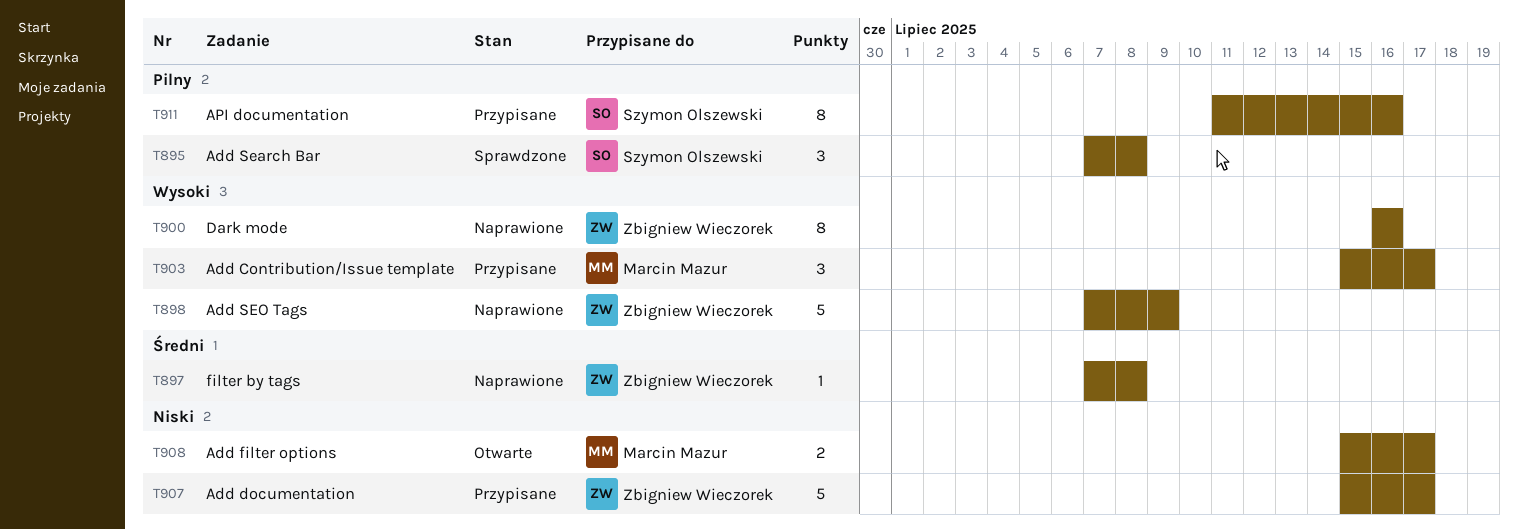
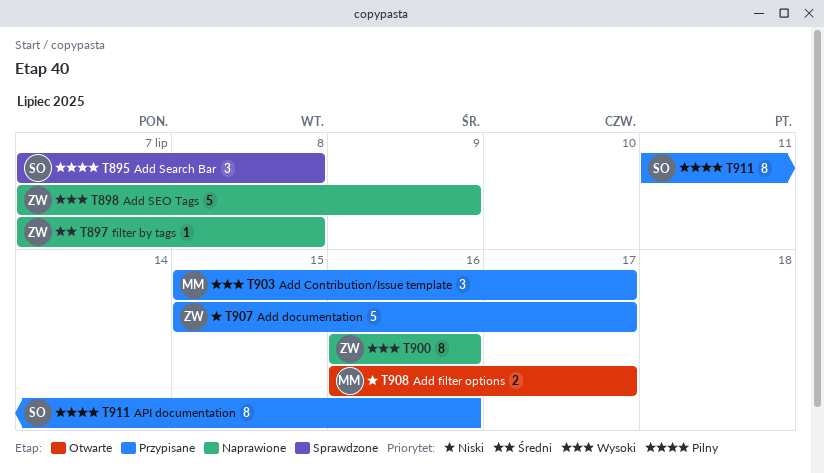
T908, start: Jul 15 -> Jul 16

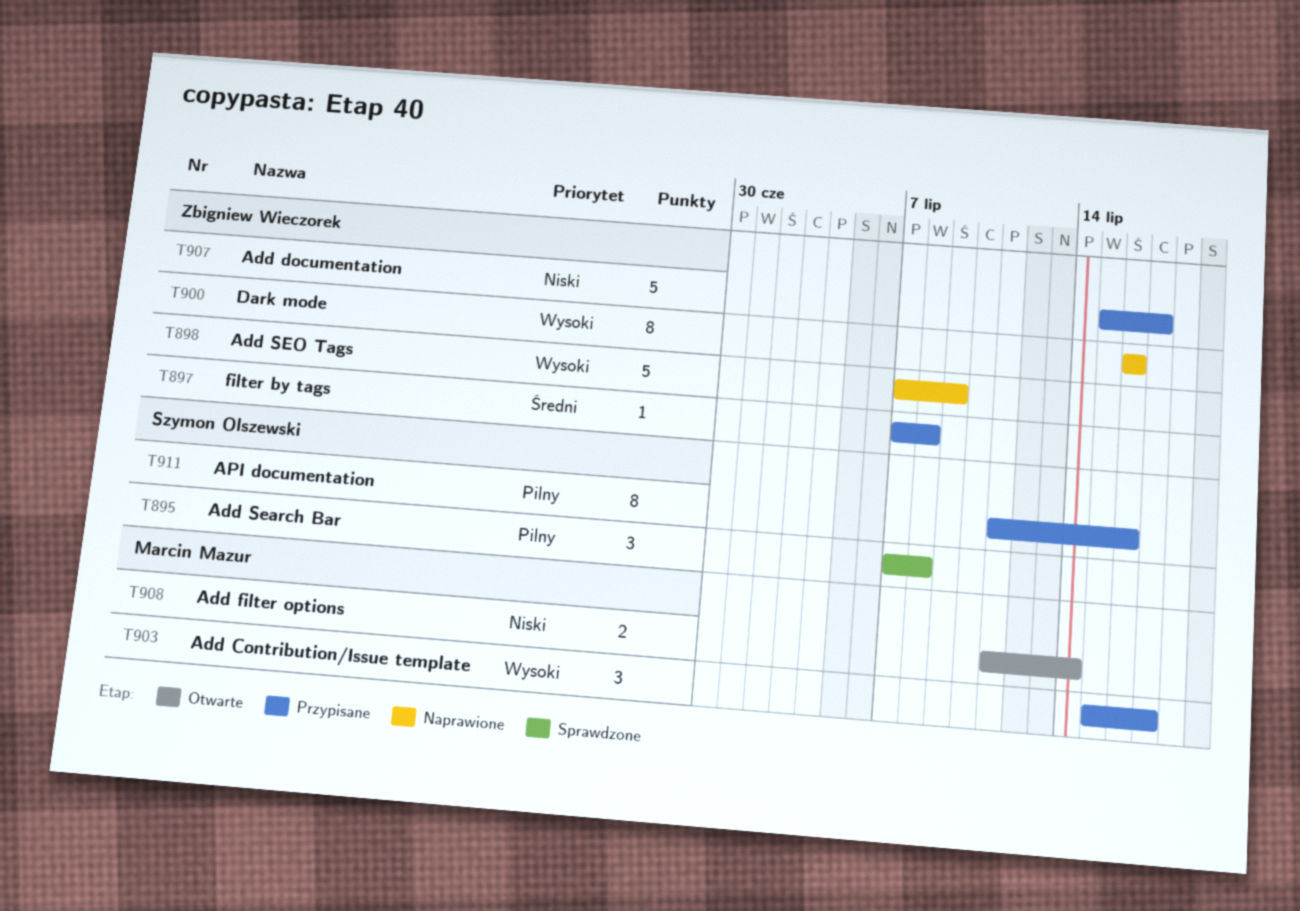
T897, status: Naprawione -> Przypisane
T908, start: Jul 16 -> Jul 11
T908, due: Jul 17 -> Jul 14

